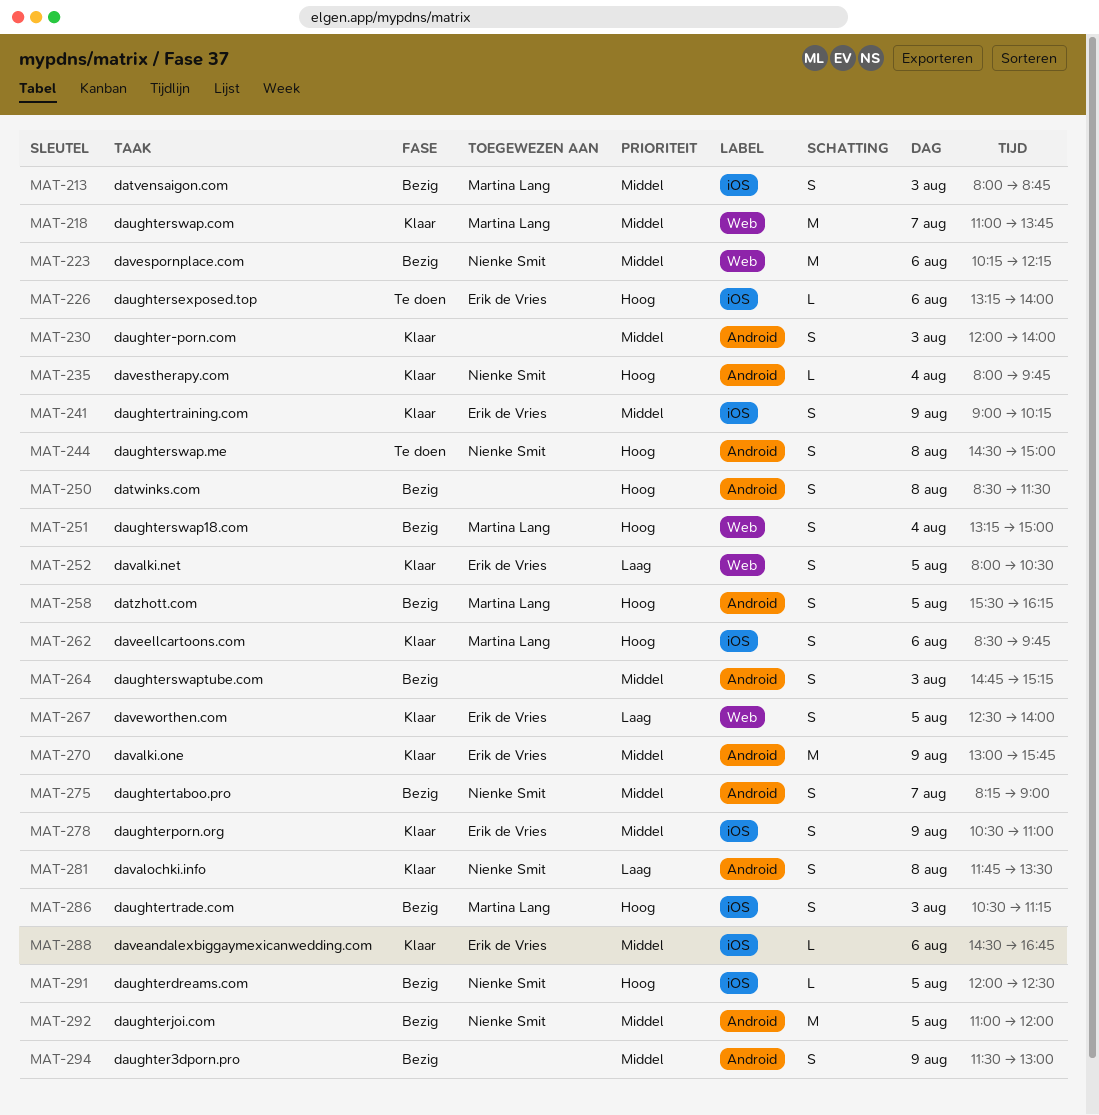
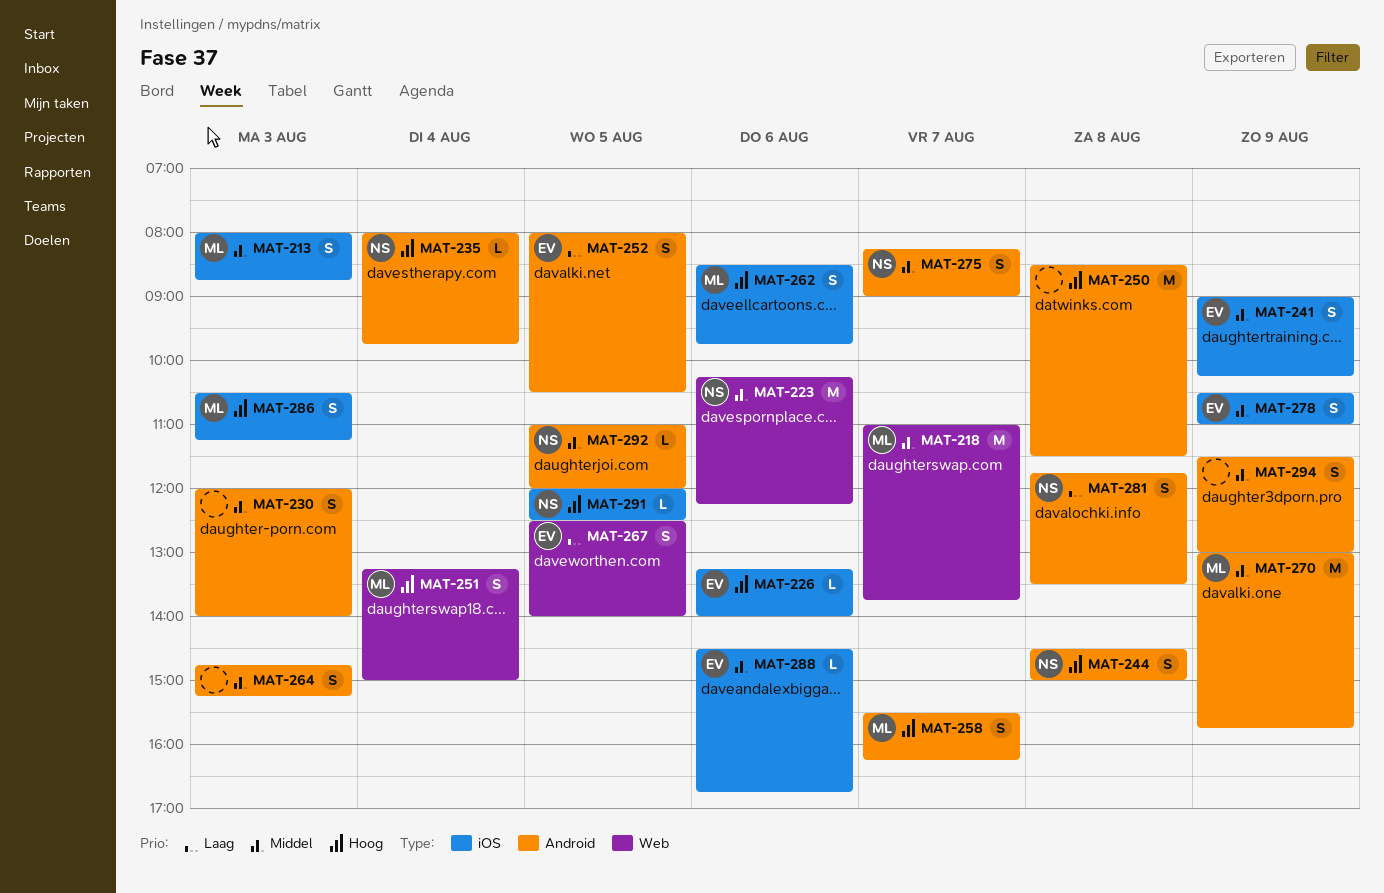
MAT-250, estimate: S -> M
MAT-252, label: Web -> Android
MAT-258, day: Aug 5 -> Aug 7
MAT-270, owner: Erik de Vries -> Martina Lang
MAT-292, estimate: M -> L

